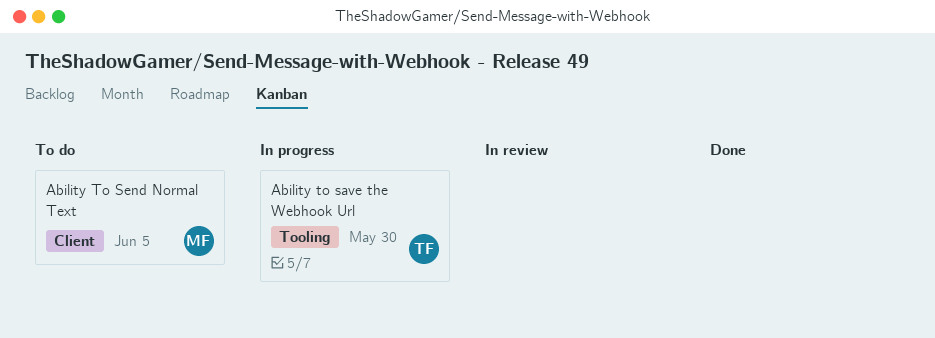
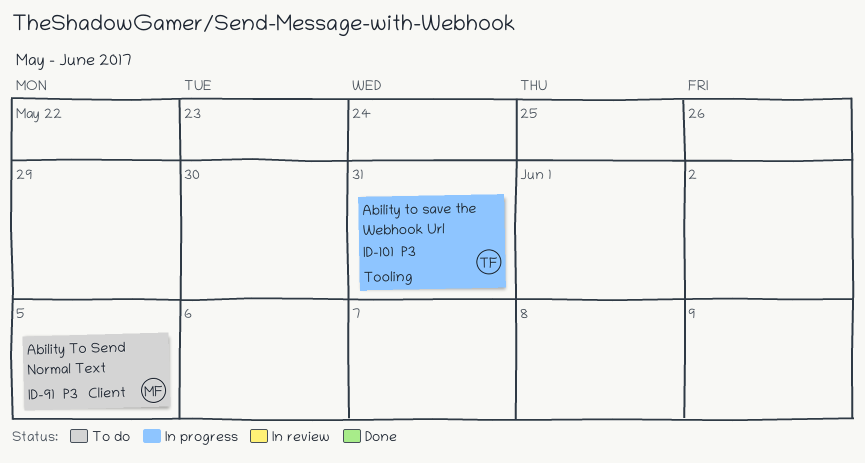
Ability to save the Webhook Url, due: May 30 -> May 31

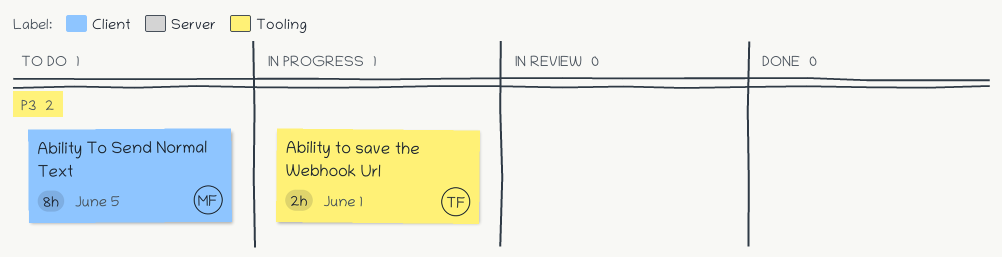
Ability to save the Webhook Url, due: May 31 -> Jun 1

